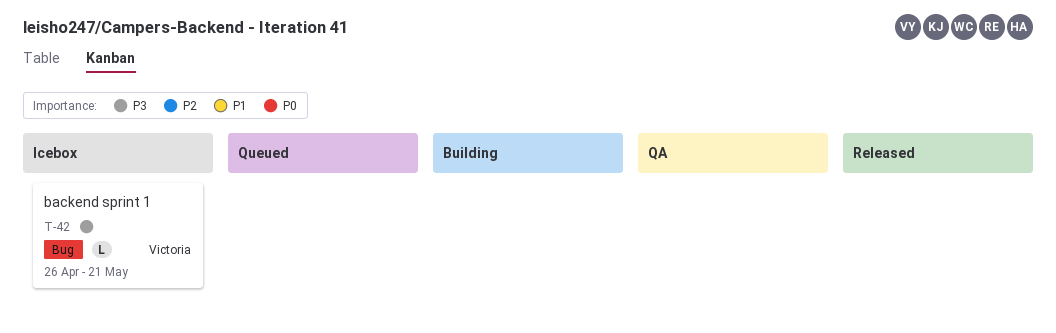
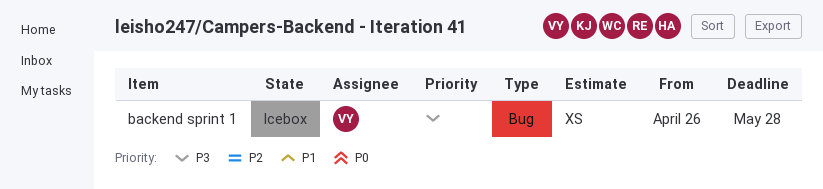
backend sprint 1, estimate: L -> XS
backend sprint 1, due: May 21 -> May 28

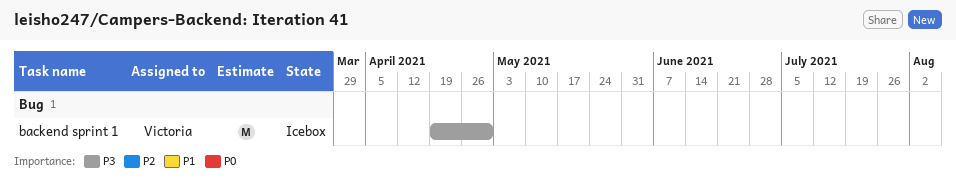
backend sprint 1, estimate: XS -> M
backend sprint 1, start: Apr 26 -> Apr 19
backend sprint 1, due: May 28 -> Apr 30

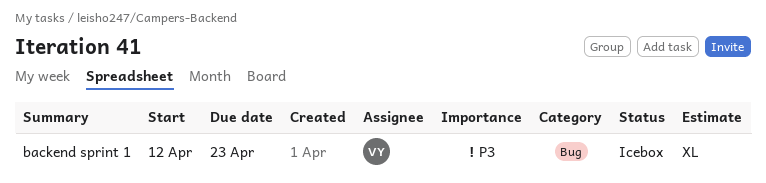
backend sprint 1, estimate: M -> XL
backend sprint 1, start: Apr 19 -> Apr 12
backend sprint 1, due: Apr 30 -> Apr 23

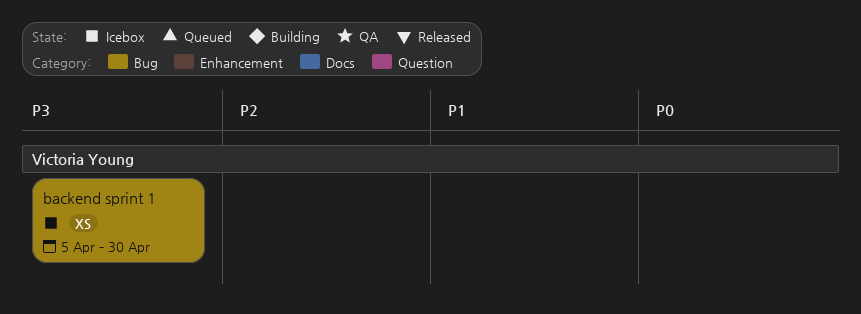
backend sprint 1, estimate: XL -> XS
backend sprint 1, start: Apr 12 -> Apr 5
backend sprint 1, due: Apr 23 -> Apr 30

